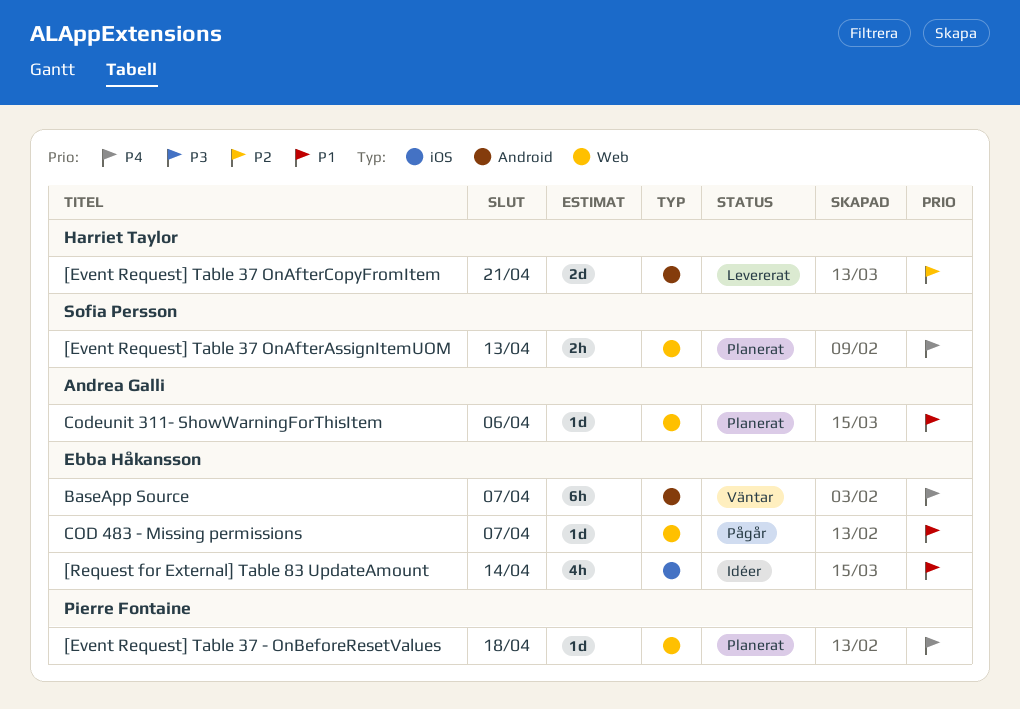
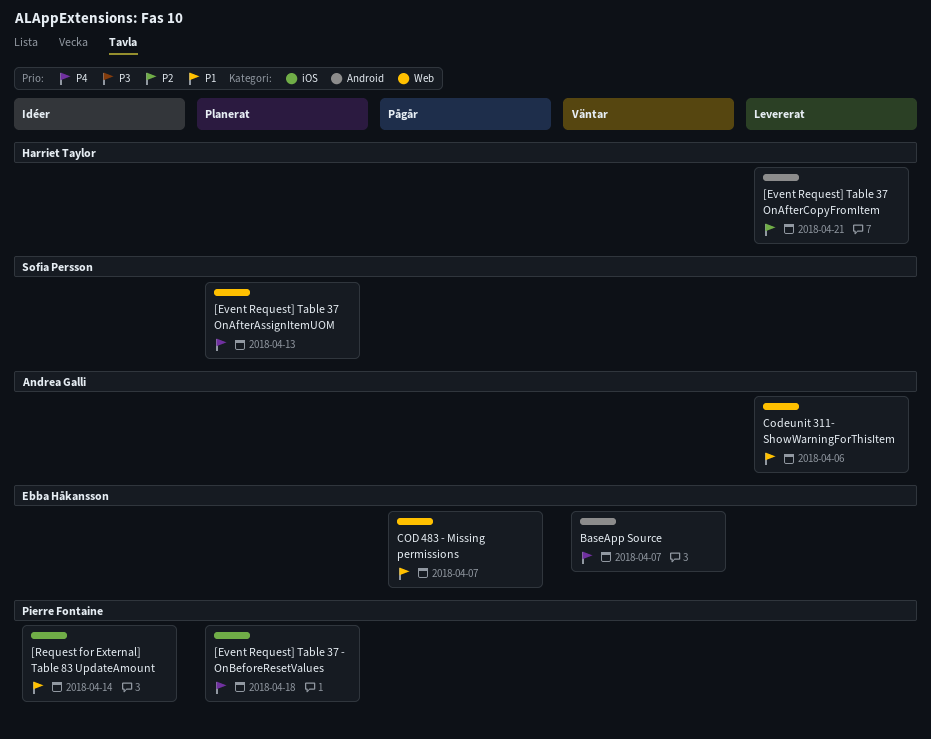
[Event Request] Table 37 - OnBeforeResetValues, label: Web -> iOS
[Request for External] Table 83 UpdateAmount, owner: Ebba Håkansson -> Pierre Fontaine
Codeunit 311- ShowWarningForThisItem, status: Planerat -> Levererat

